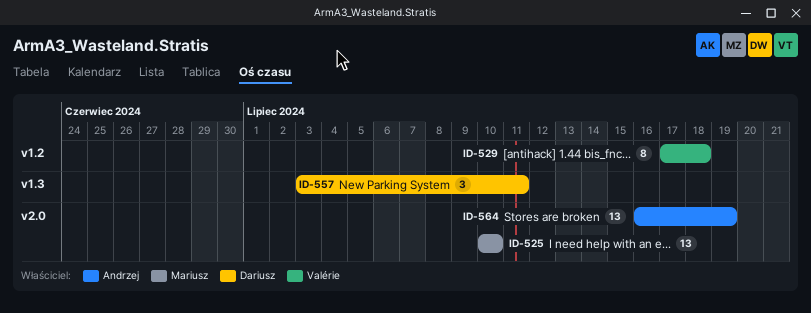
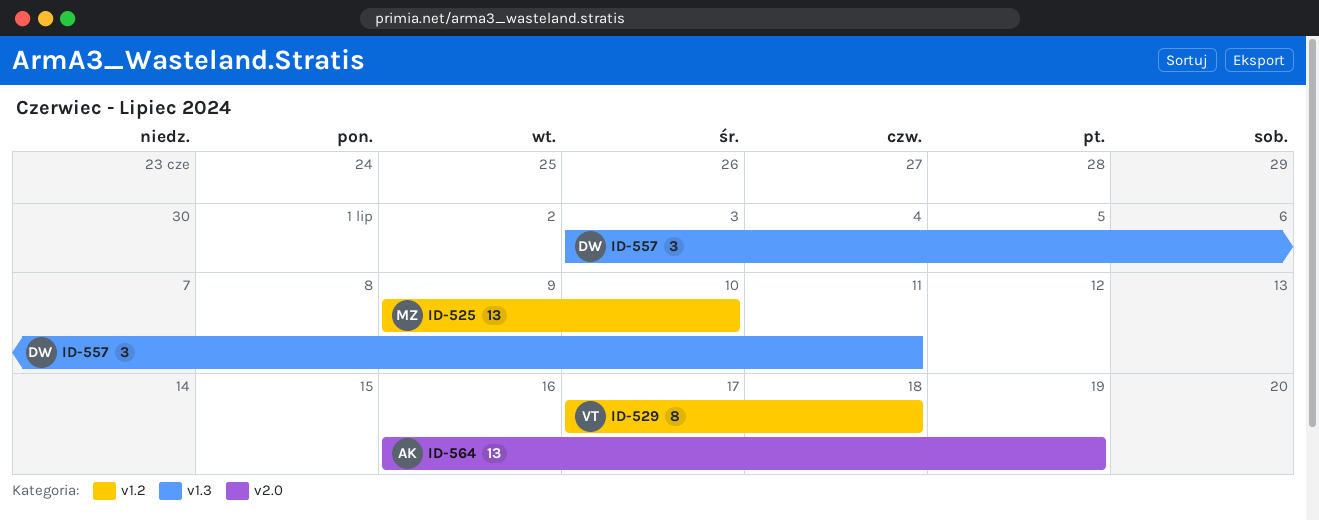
ID-525, label: v2.0 -> v1.2
ID-525, start: Jul 10 -> Jul 9

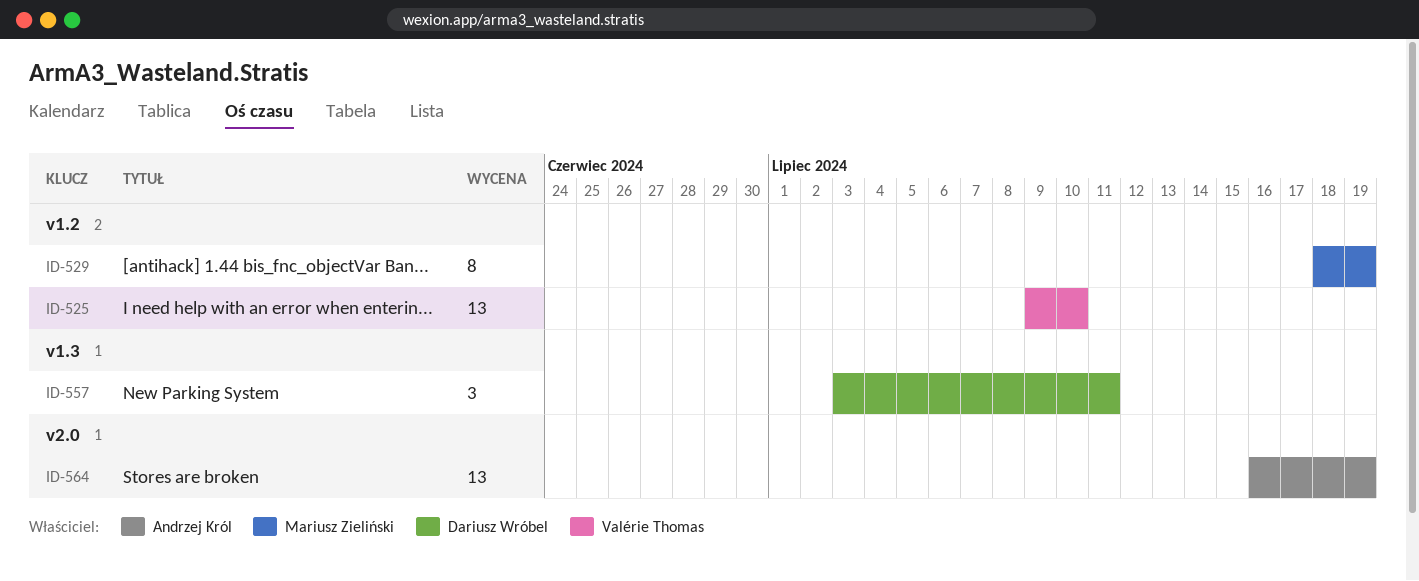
ID-525, owner: Mariusz Zieliński -> Valérie Thomas
ID-529, owner: Valérie Thomas -> Mariusz Zieliński
ID-529, start: Jul 17 -> Jul 18
ID-529, due: Jul 18 -> Jul 19

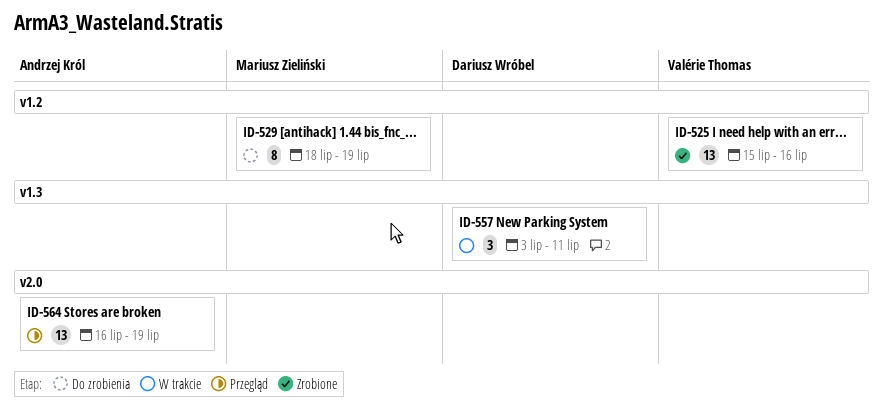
ID-525, start: Jul 9 -> Jul 15
ID-525, due: Jul 10 -> Jul 16

